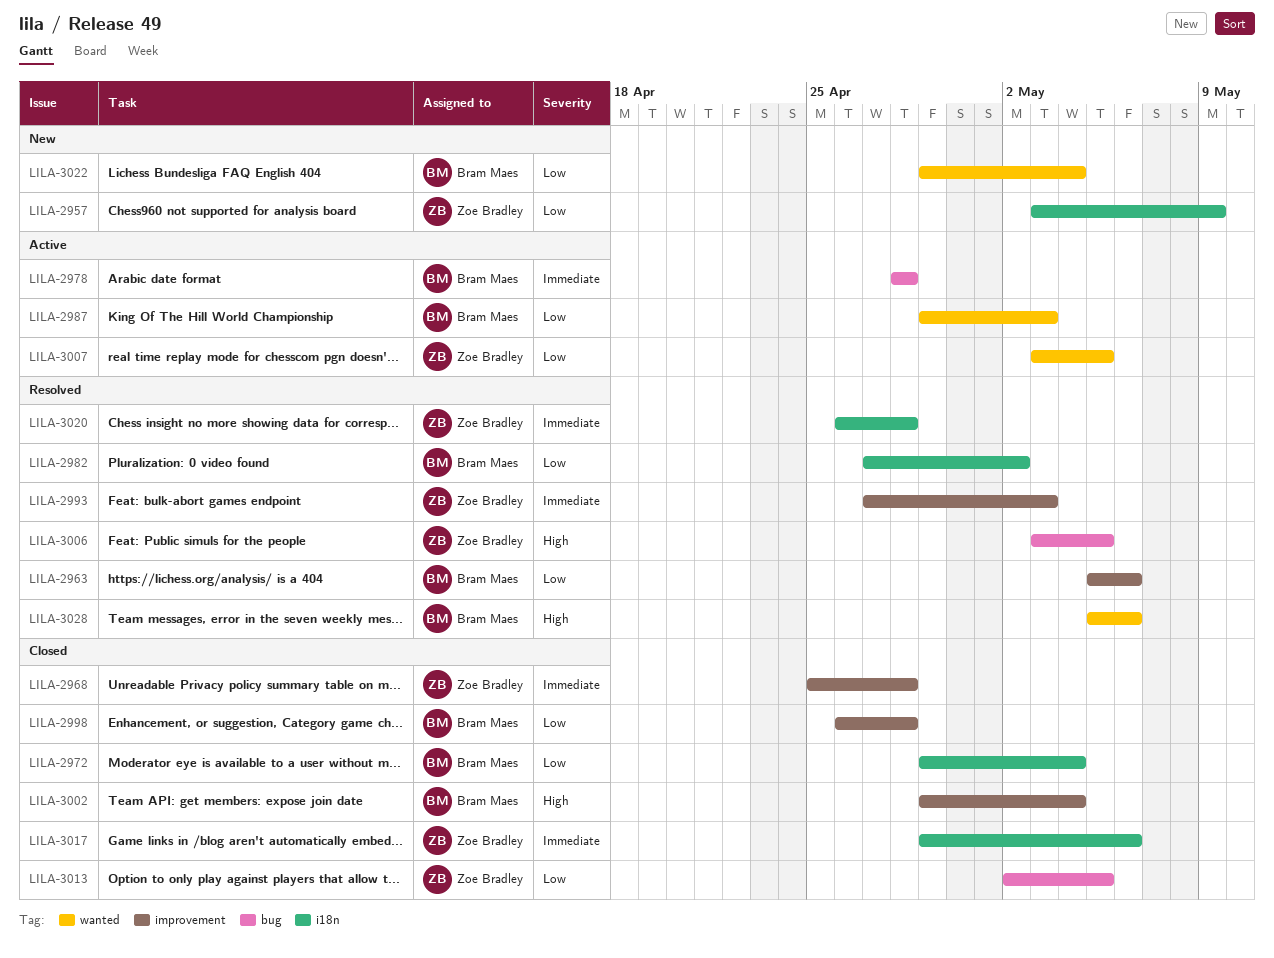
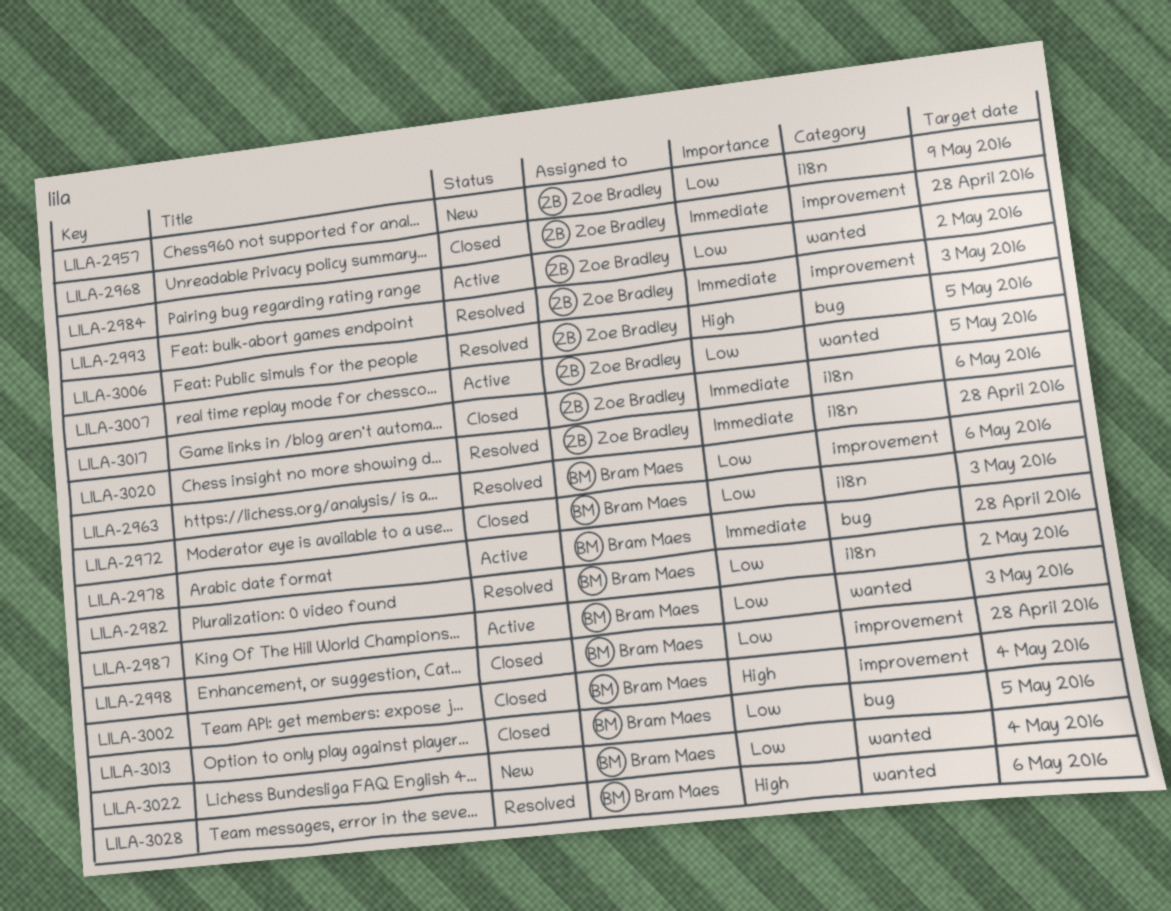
LILA-2972, due: May 4 -> May 3
LILA-2984: none -> present
LILA-3013, owner: Zoe Bradley -> Bram Maes

